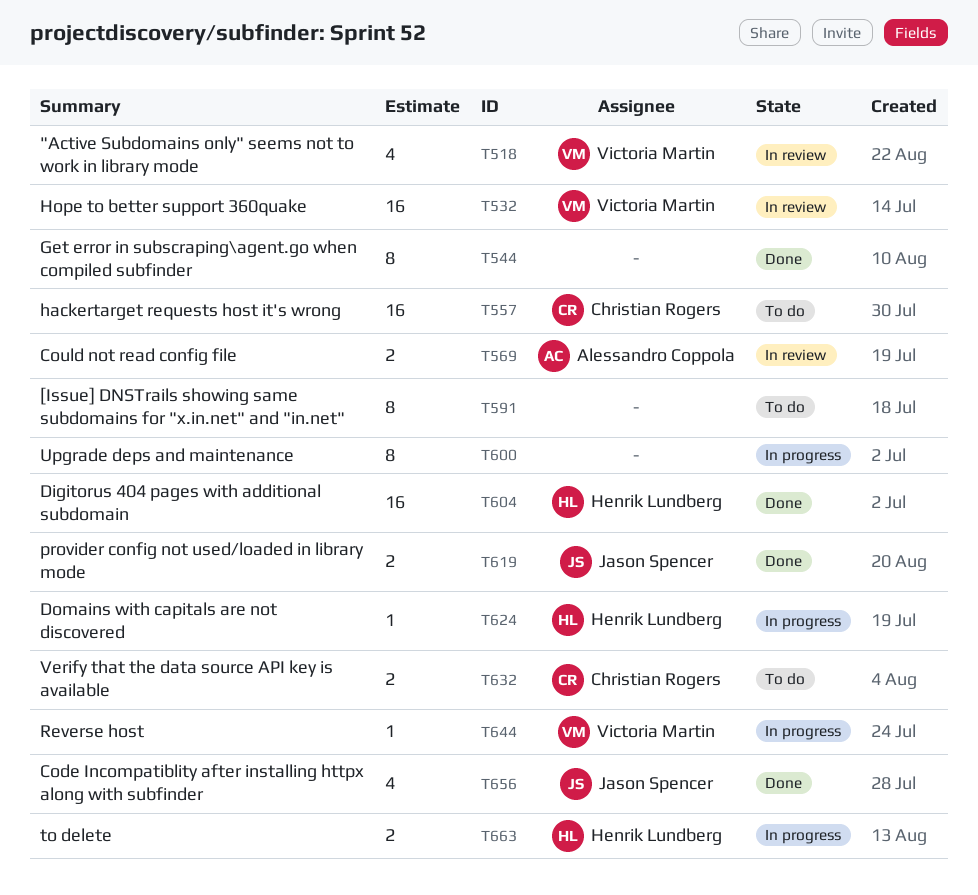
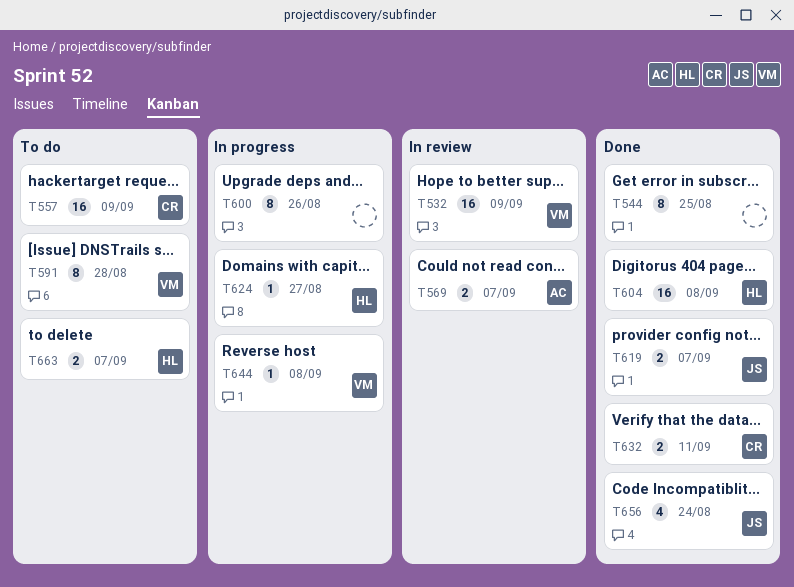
T518: present -> none
T591, owner: none -> Victoria Martin
T632, status: To do -> Done
T663, status: In progress -> To do

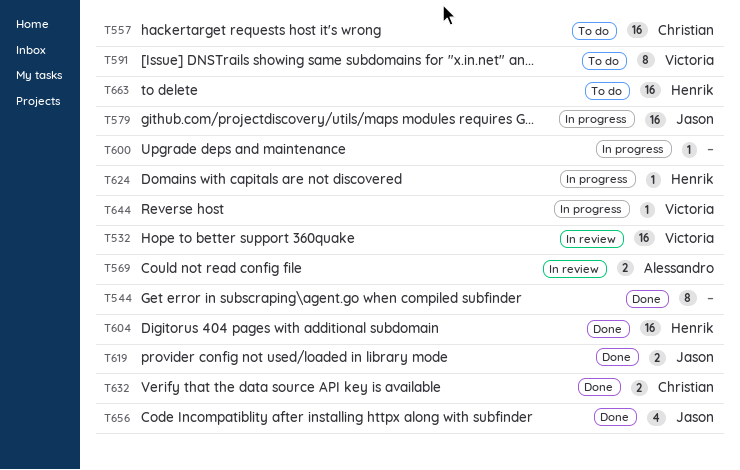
T579: none -> present
T600, estimate: 8 -> 1
T663, estimate: 2 -> 16

